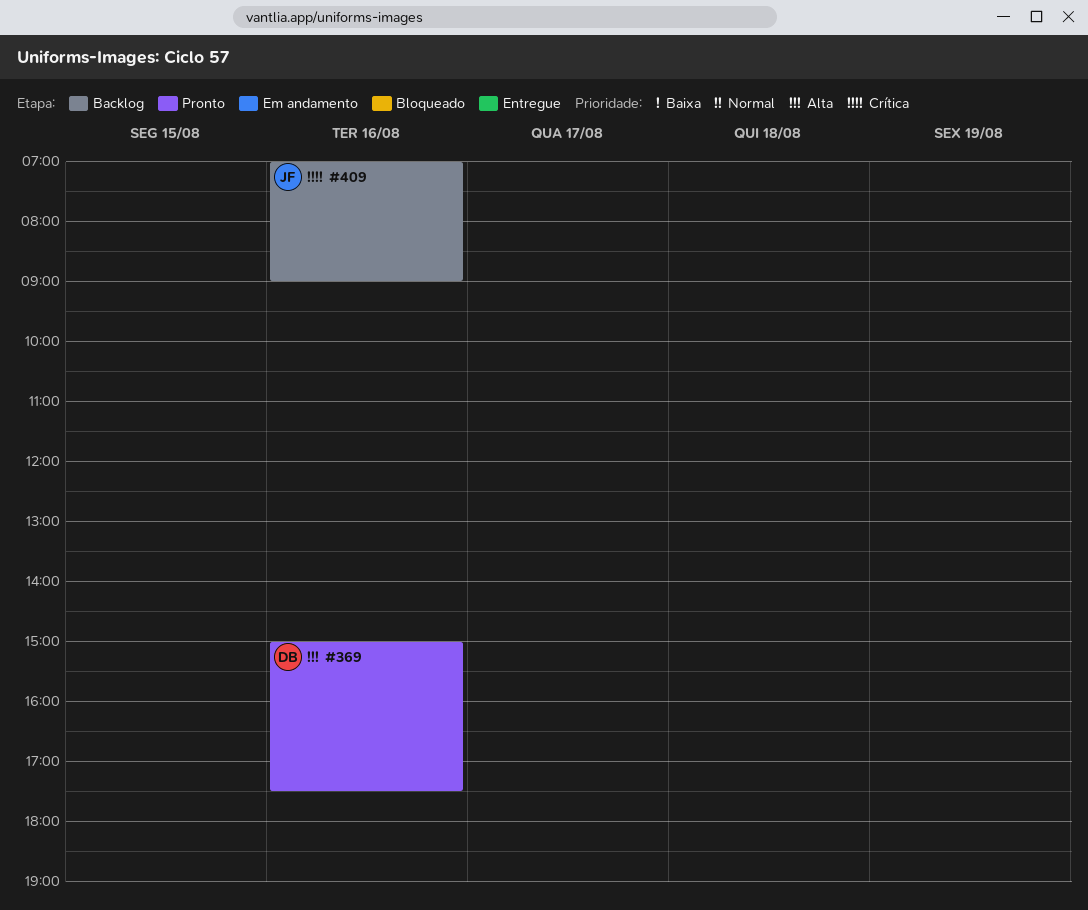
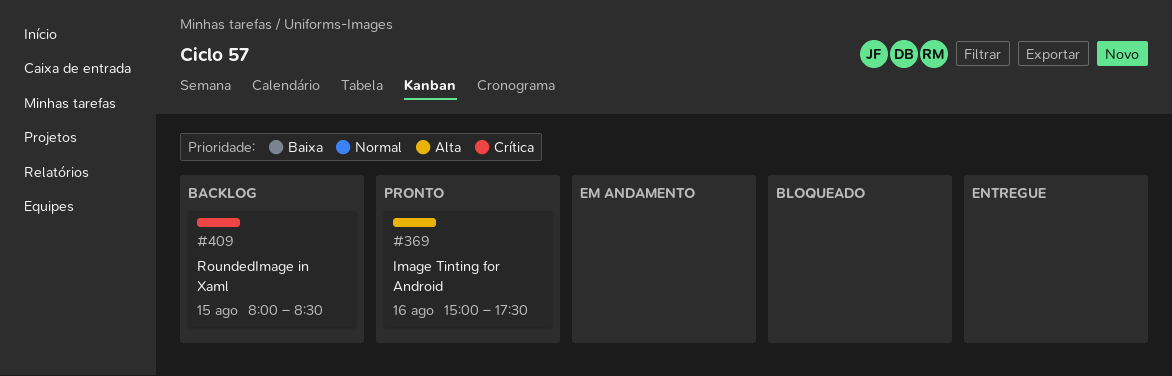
#409, day: Aug 16 -> Aug 15
#409, begins: 07:00 -> 08:00
#409, ends: 09:00 -> 08:30

